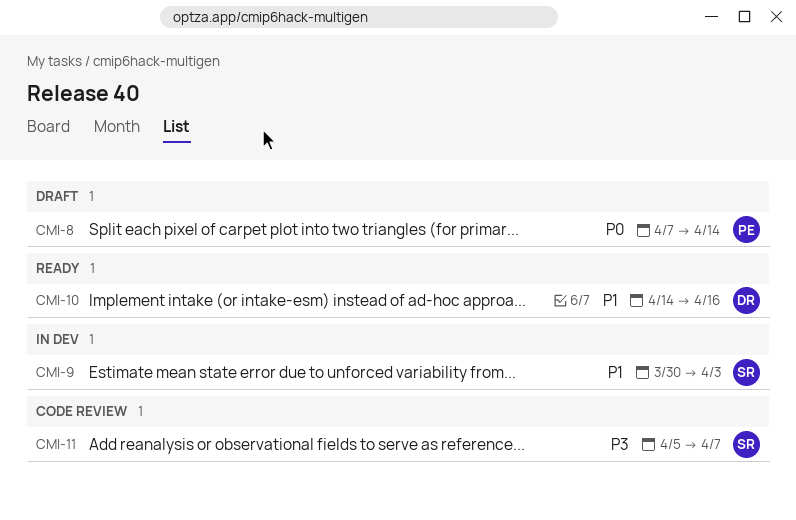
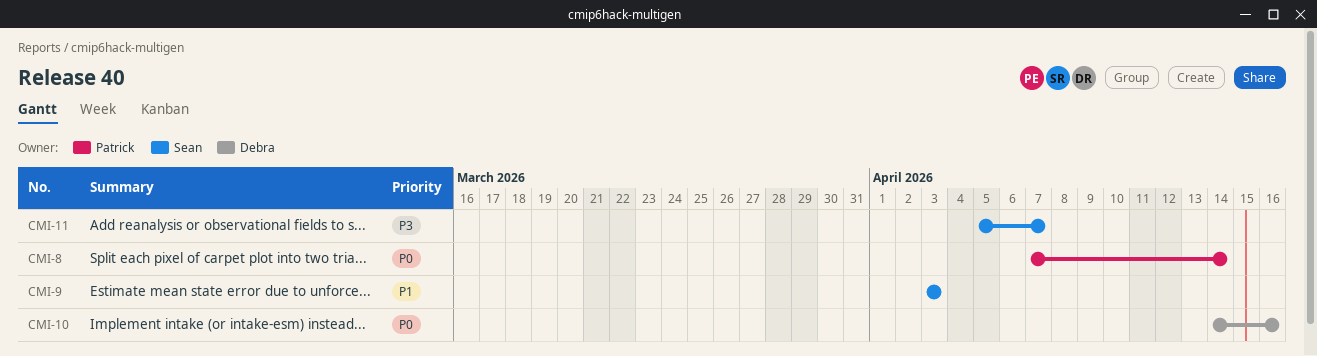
CMI-9, start: Mar 30 -> Apr 3
CMI-10, priority: P1 -> P0

